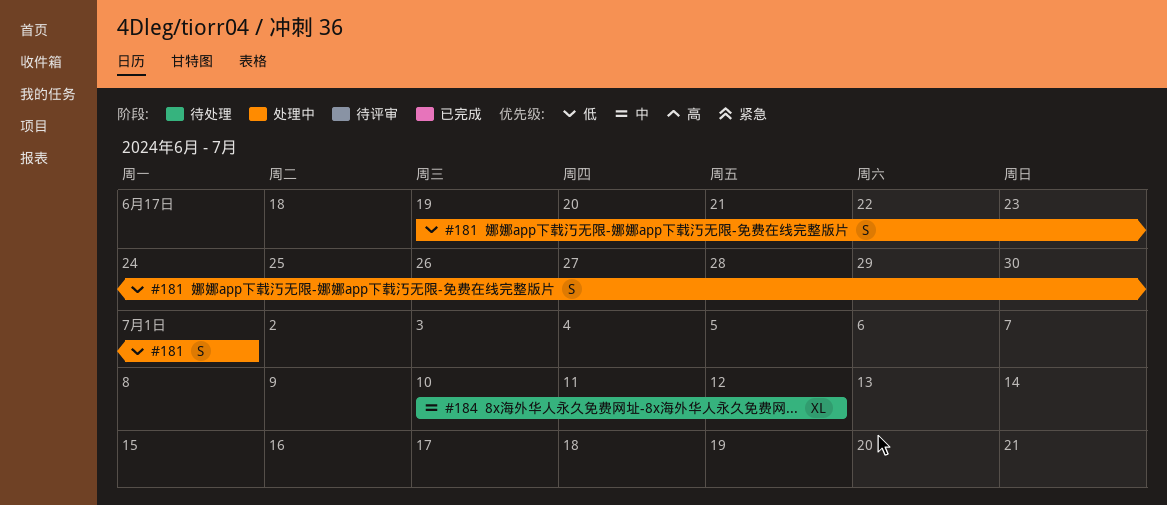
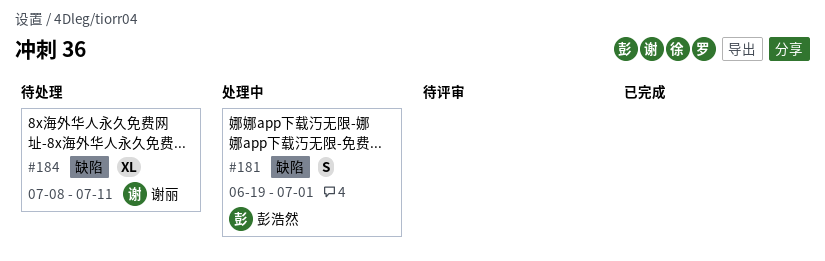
#184, start: Jul 10 -> Jul 8
#184, due: Jul 12 -> Jul 11

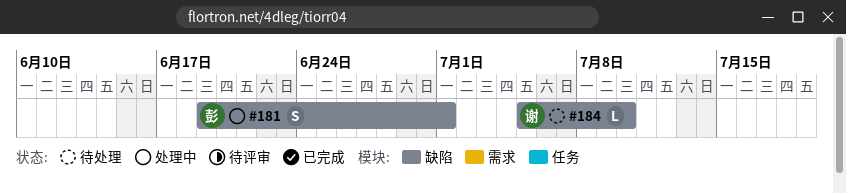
#184, estimate: XL -> L
#184, start: Jul 8 -> Jul 5
#184, due: Jul 11 -> Jul 10

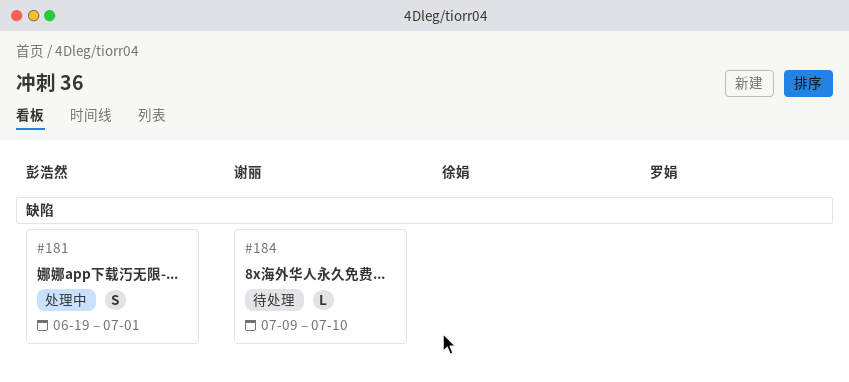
#184, start: Jul 5 -> Jul 9

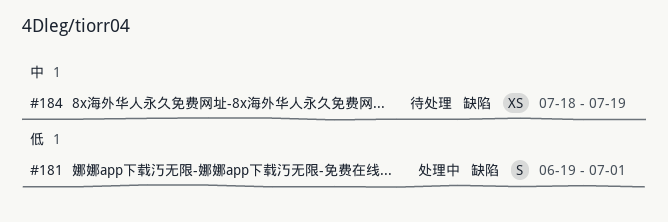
#184, estimate: L -> XS
#184, start: Jul 9 -> Jul 18
#184, due: Jul 10 -> Jul 19

